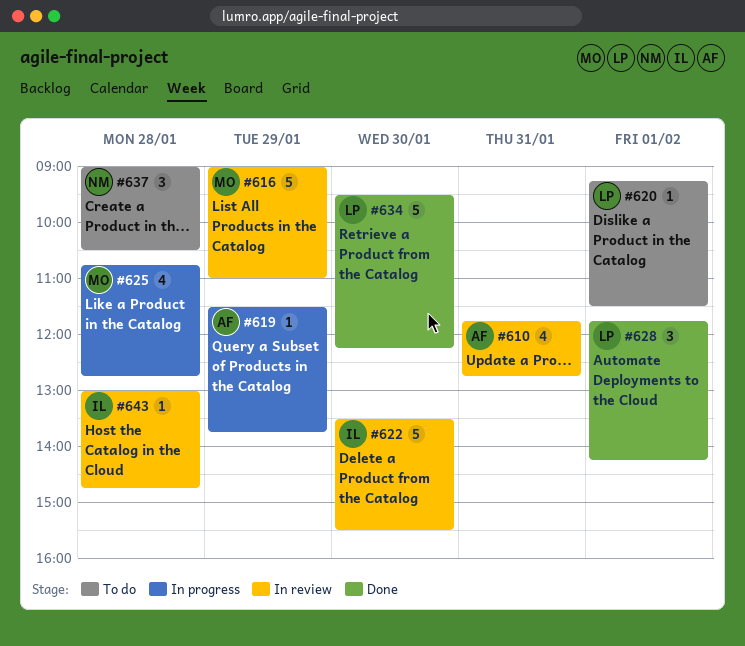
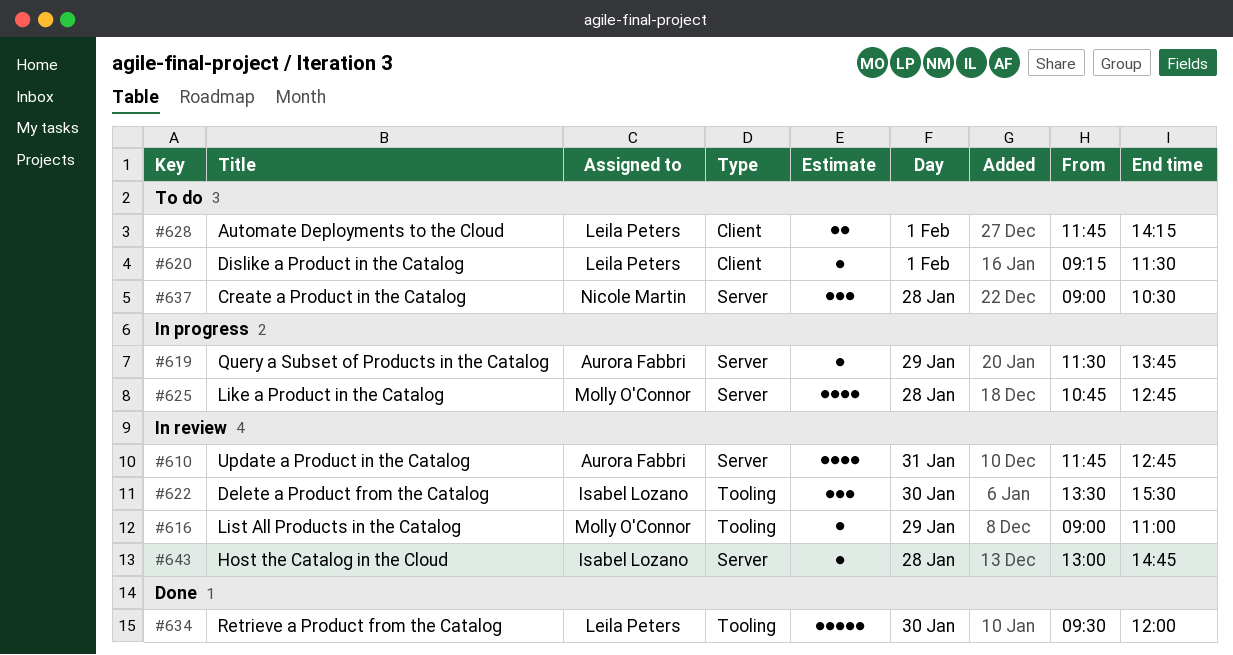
#616, estimate: 5 -> 1
#622, estimate: 5 -> 3
#628, status: Done -> To do
#628, estimate: 3 -> 2
#634, ends: 12:15 -> 12:00

